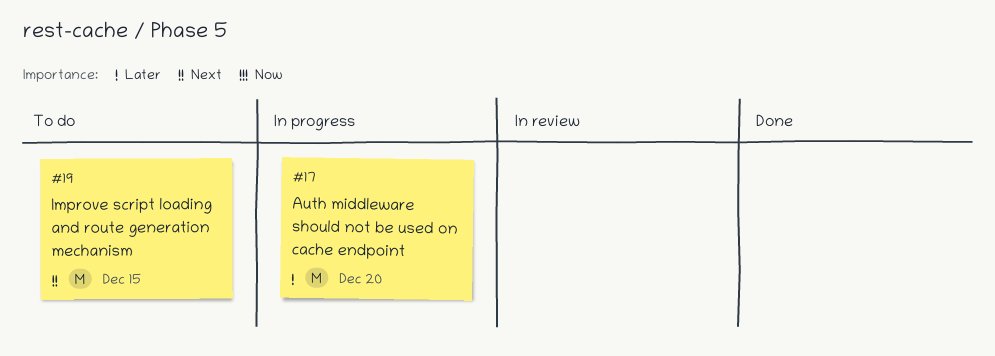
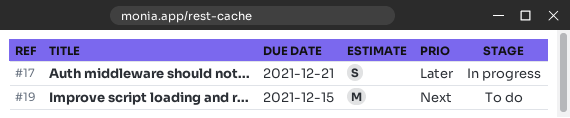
#17, estimate: M -> S
#17, due: Dec 20 -> Dec 21

